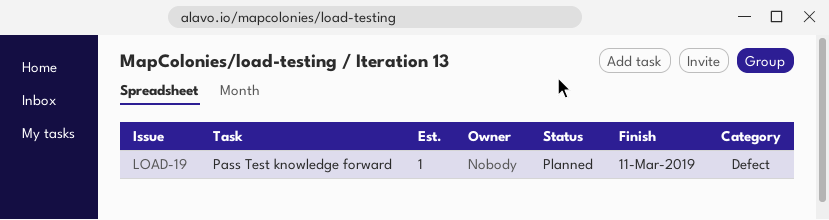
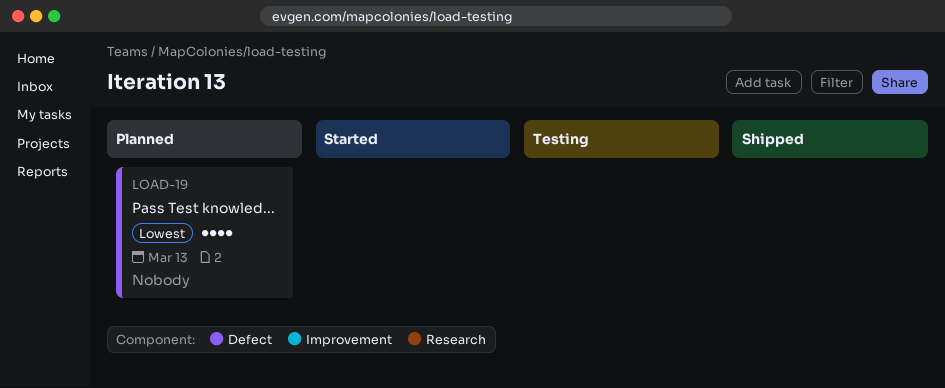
LOAD-19, estimate: 1 -> 4
LOAD-19, due: Mar 11 -> Mar 13

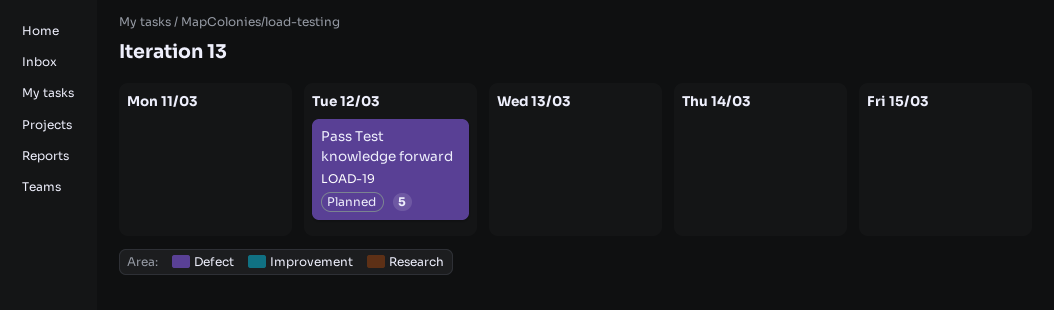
LOAD-19, estimate: 4 -> 5
LOAD-19, due: Mar 13 -> Mar 12

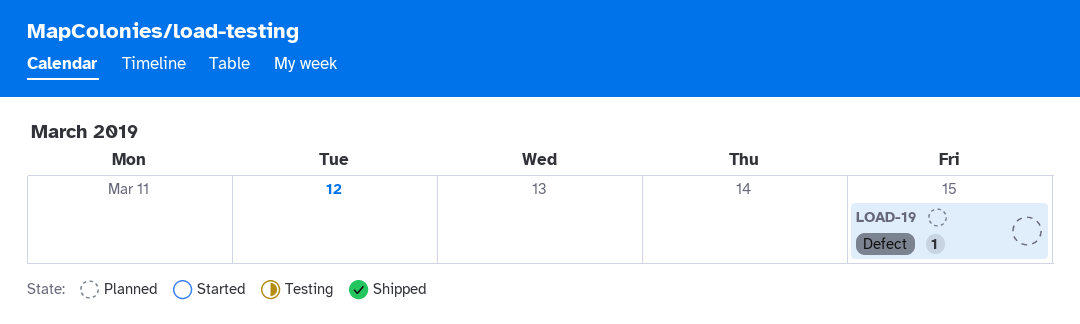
LOAD-19, estimate: 5 -> 1
LOAD-19, due: Mar 12 -> Mar 15

